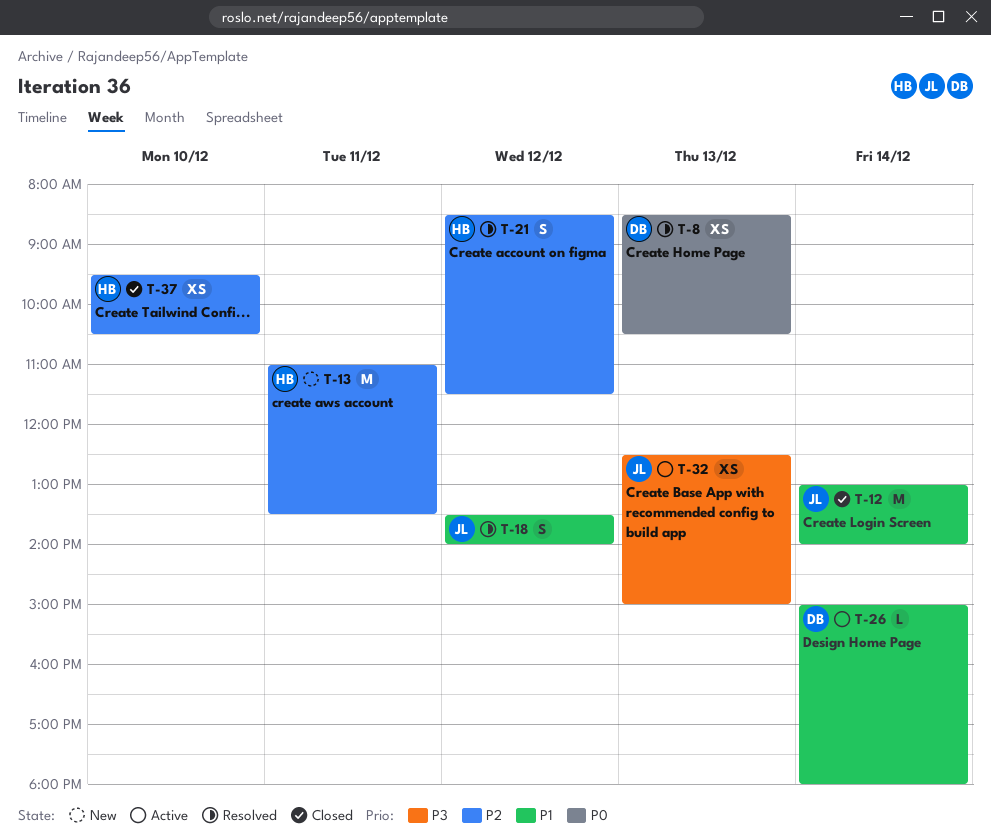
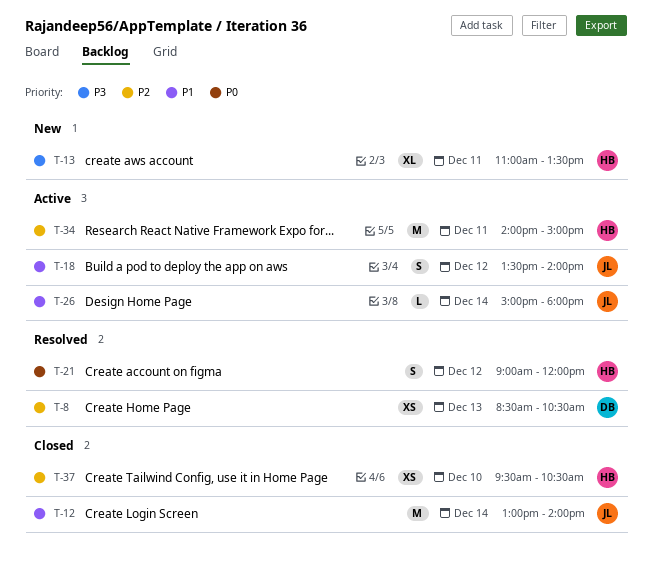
T-8, priority: P0 -> P2
T-13, priority: P2 -> P3
T-13, estimate: M -> XL
T-18, status: Resolved -> Active
T-21, priority: P2 -> P0
T-21, begins: 08:30 -> 09:00
T-21, ends: 11:30 -> 12:00
T-26, owner: DB -> JL
T-32: present -> none
T-34: none -> present

